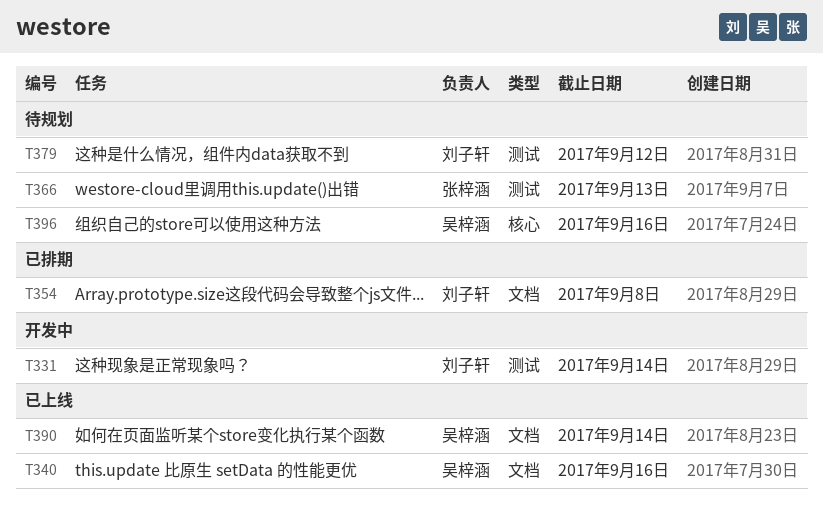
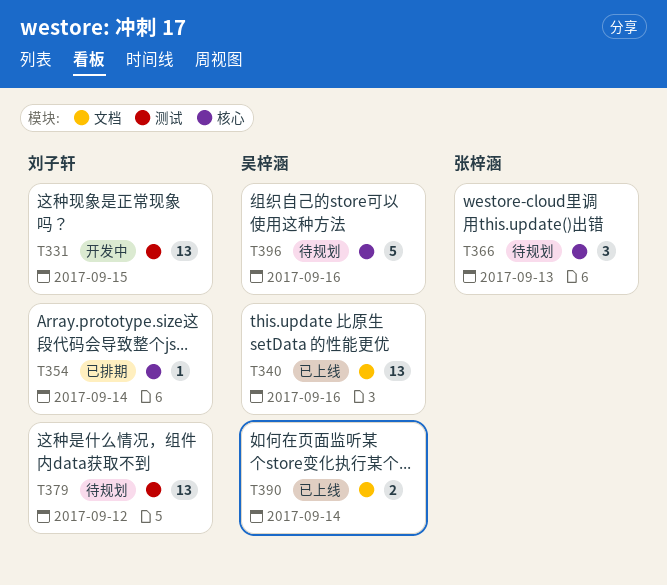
T331, due: Sep 14 -> Sep 15
T354, label: 文档 -> 核心
T354, due: Sep 8 -> Sep 14
T366, label: 测试 -> 核心

